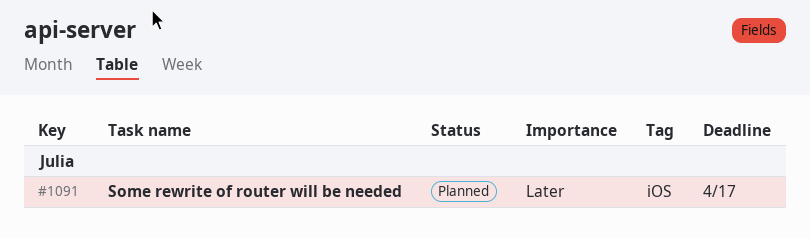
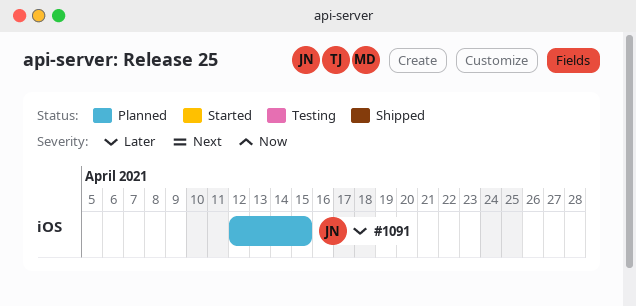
#1091, due: Apr 17 -> Apr 15

